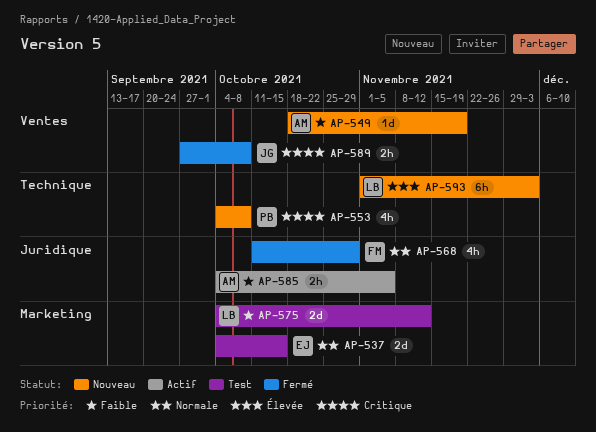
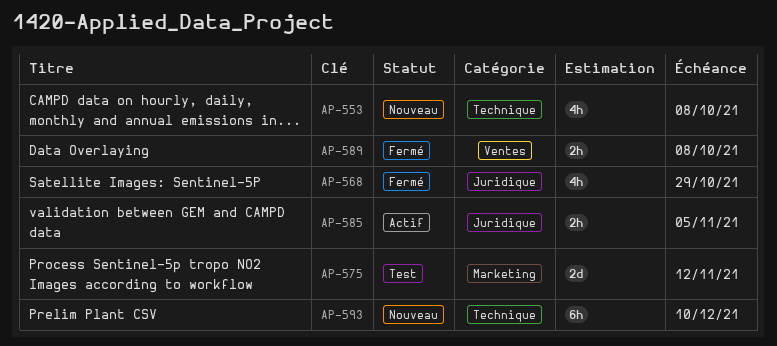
AP-537: present -> none
AP-549: present -> none
AP-593, due: Dec 3 -> Dec 10

